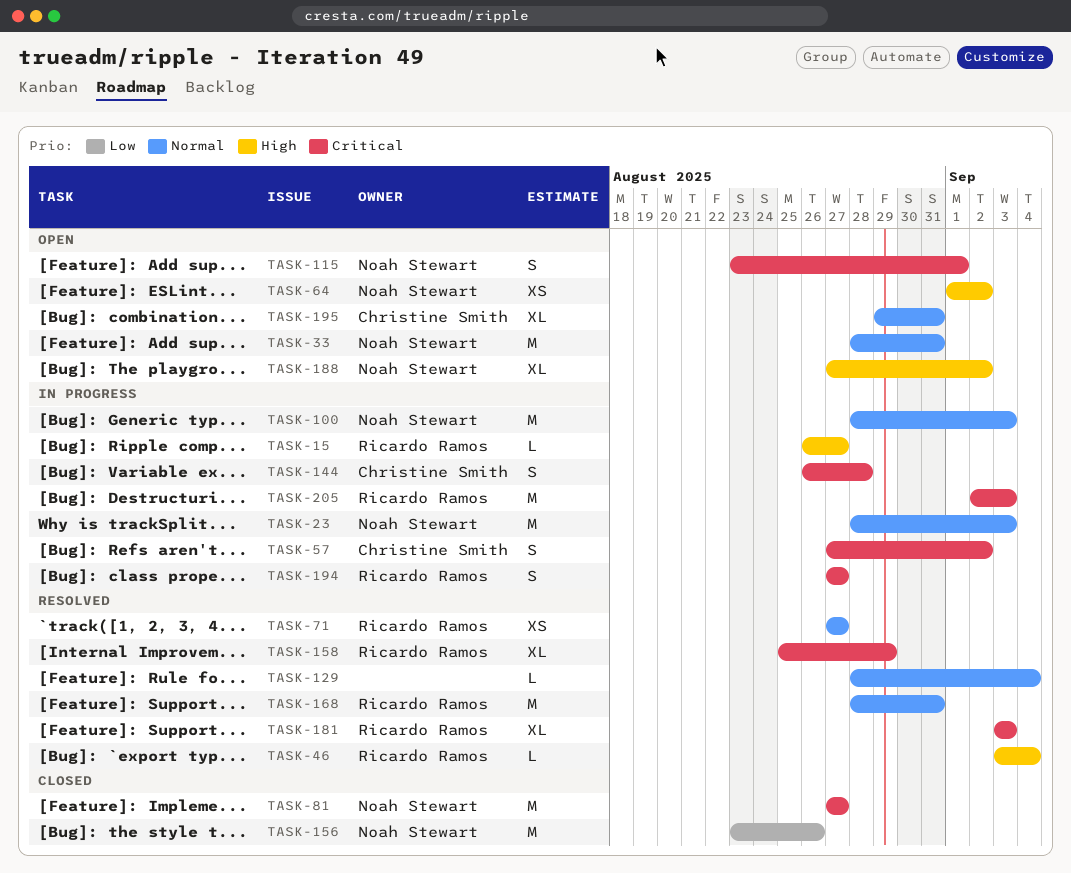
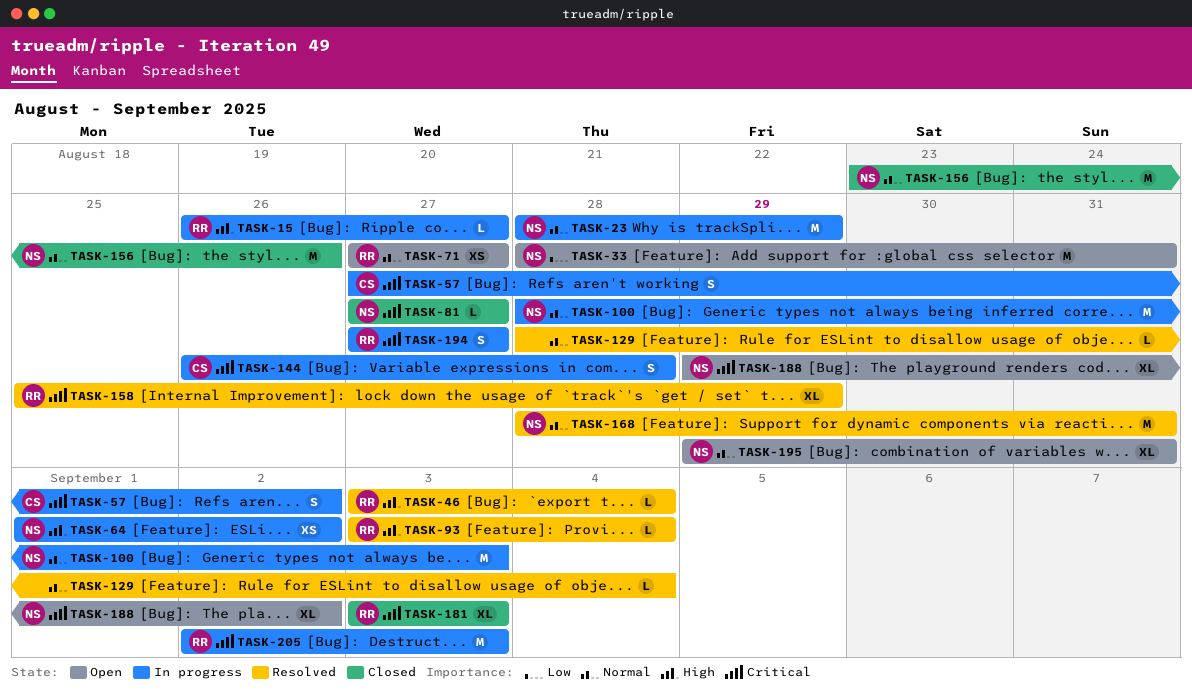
TASK-23, due: Sep 3 -> Aug 29
TASK-33, priority: Normal -> Low
TASK-64, status: Open -> In progress
TASK-71, status: Resolved -> Open
TASK-81, estimate: M -> L
TASK-93: none -> present
TASK-115: present -> none
TASK-156, priority: Low -> Normal
TASK-168, owner: Ricardo Ramos -> Noah Stewart
TASK-181, status: Resolved -> Closed
TASK-188, priority: High -> Critical
TASK-188, start: Aug 27 -> Aug 29
TASK-195, owner: Christine Smith -> Noah Stewart

